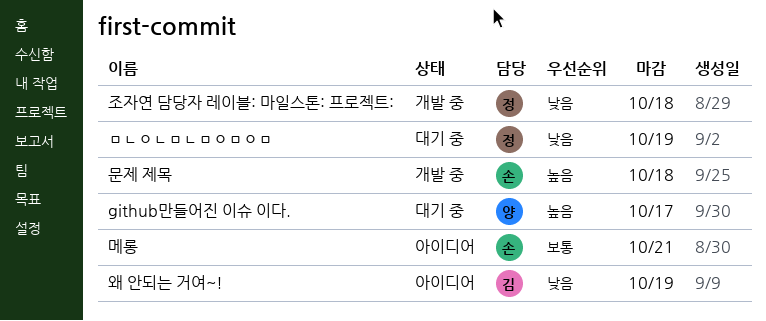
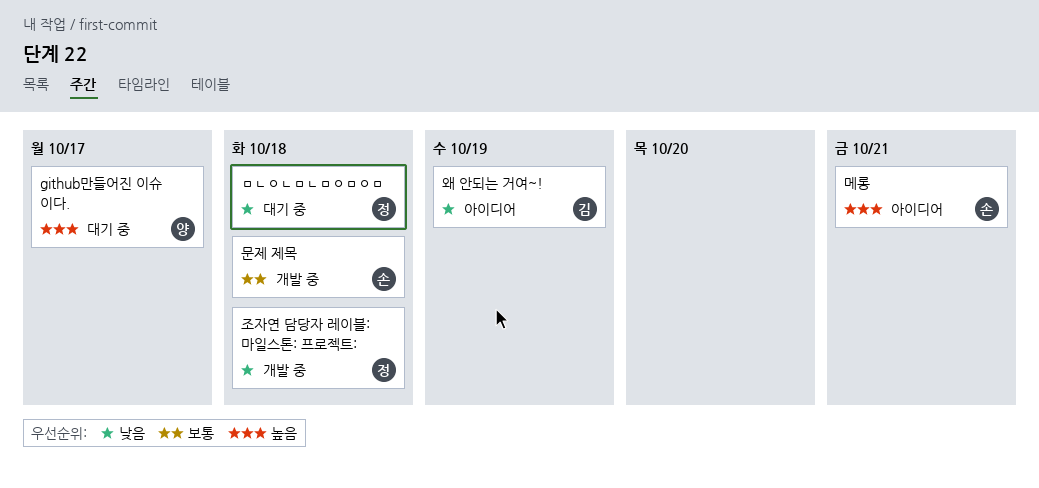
ㅁㄴㅇㄴㅁㄴㅁㅇㅁㅇㅁ, due: Oct 19 -> Oct 18
메롱, priority: 보통 -> 높음
문제 제목, priority: 높음 -> 보통

